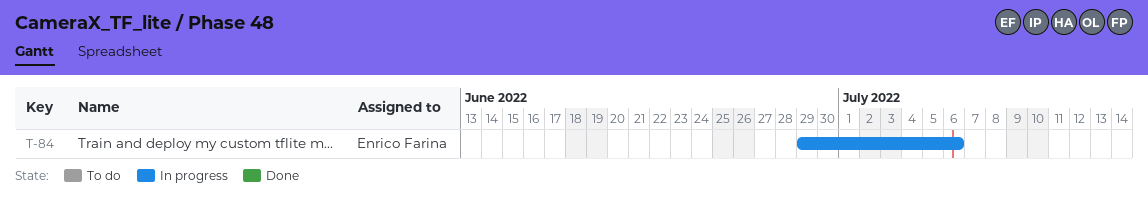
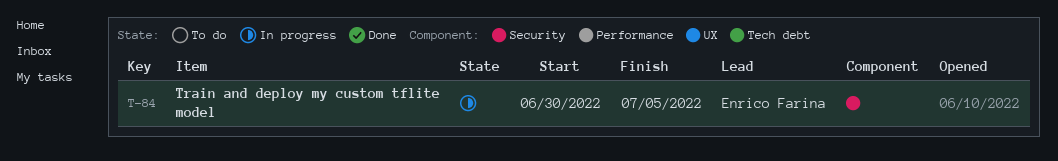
T-84, start: Jun 29 -> Jun 30
T-84, due: Jul 6 -> Jul 5

